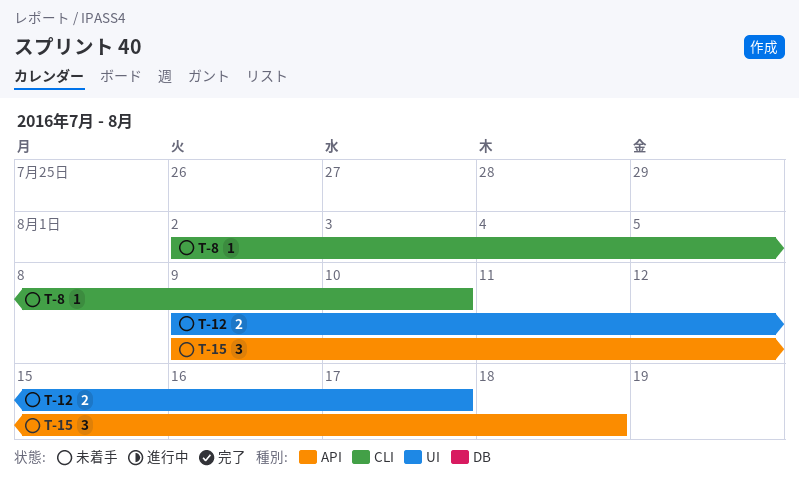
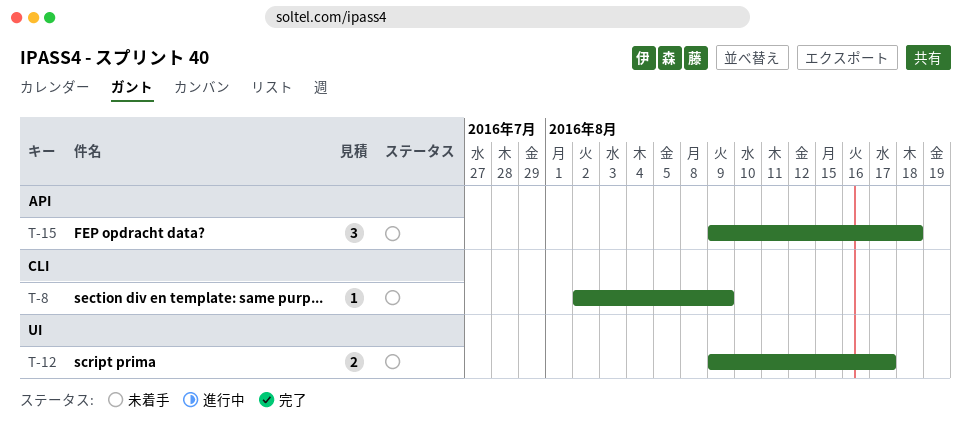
T-8, due: Aug 10 -> Aug 9

